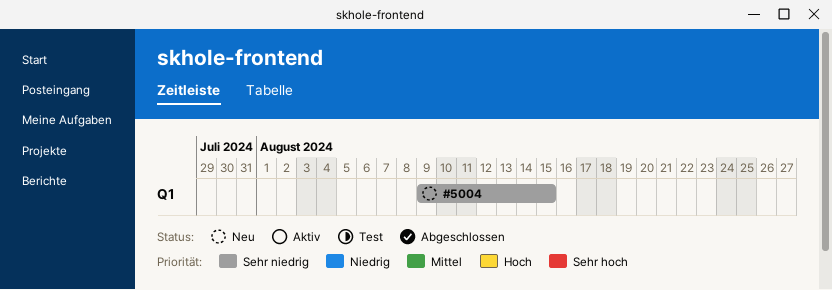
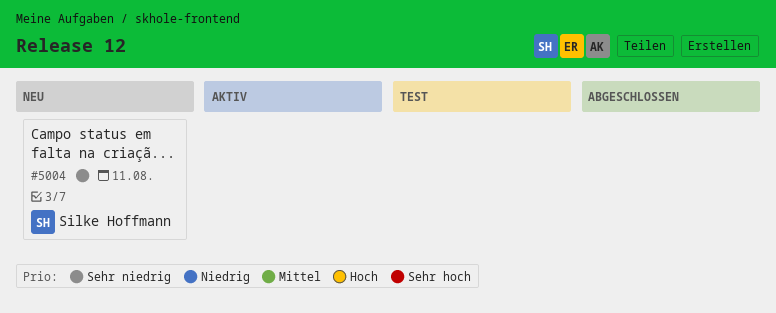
#5004, due: Aug 15 -> Aug 11

